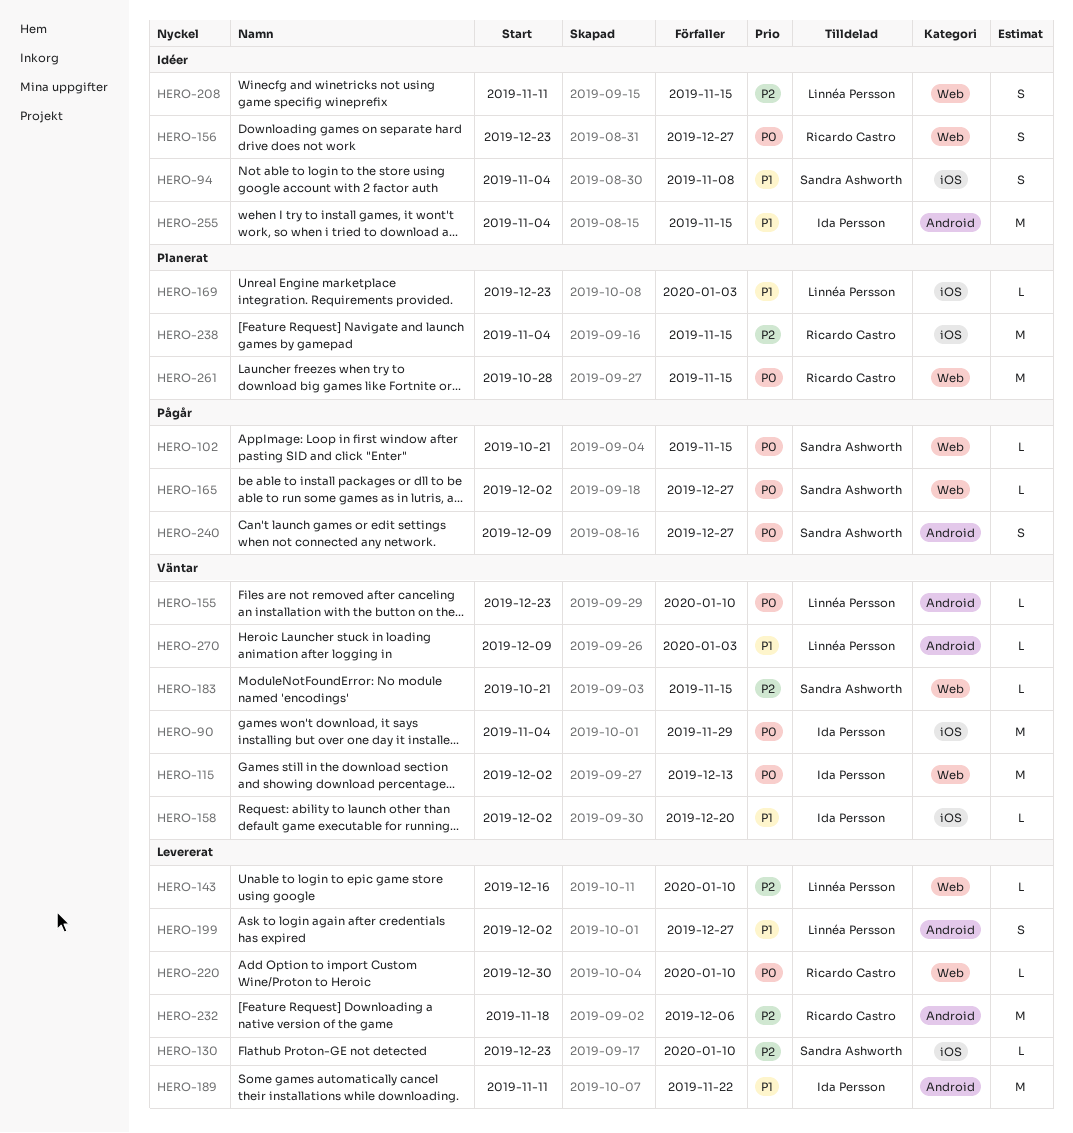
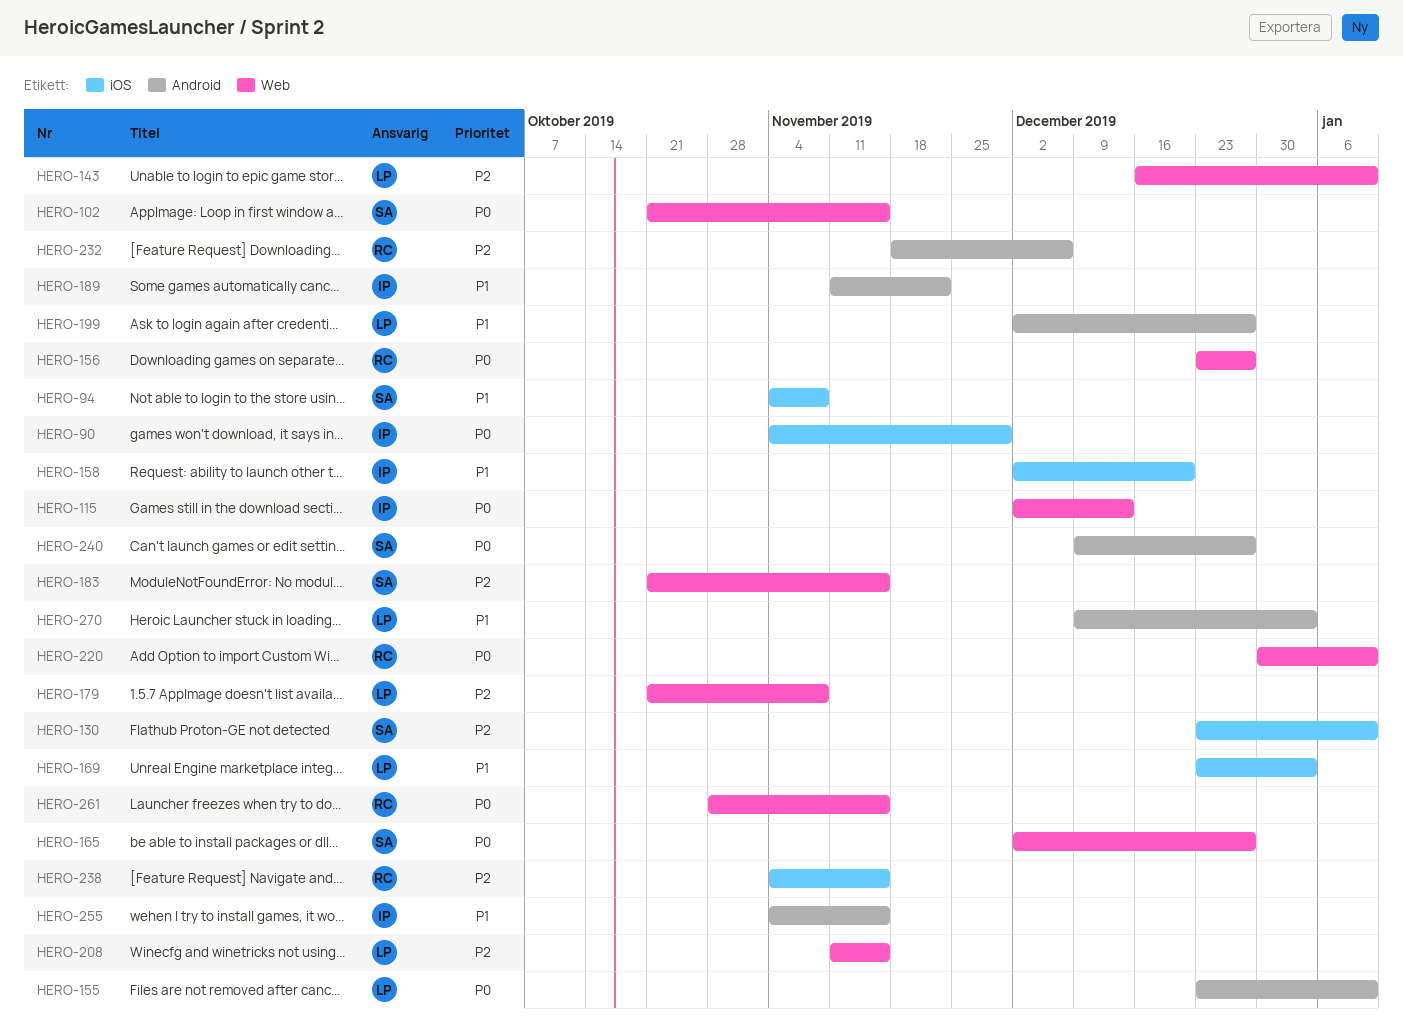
HERO-179: none -> present

